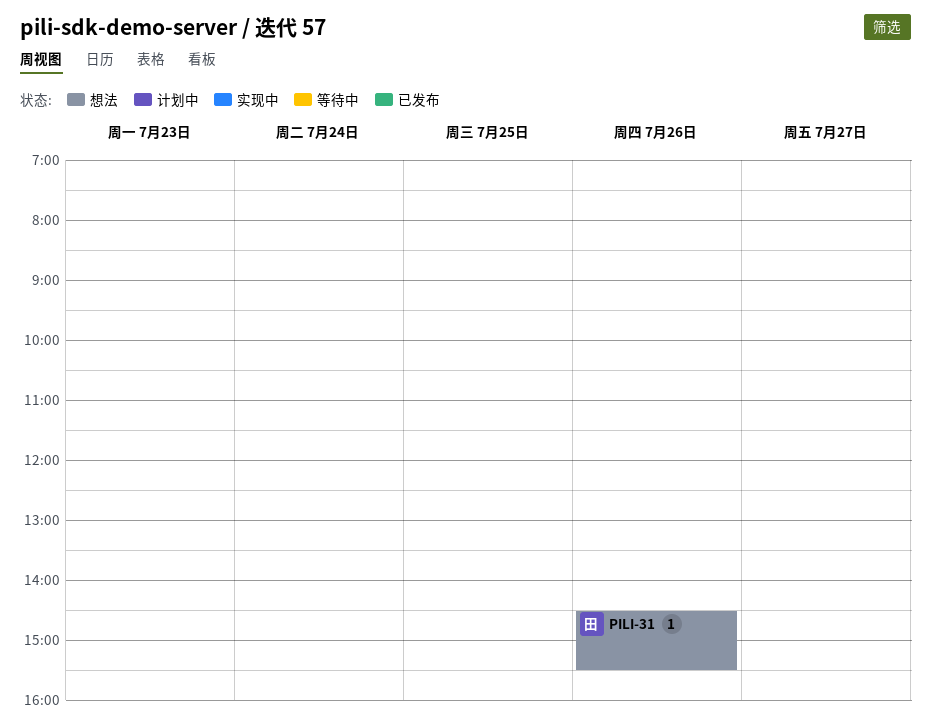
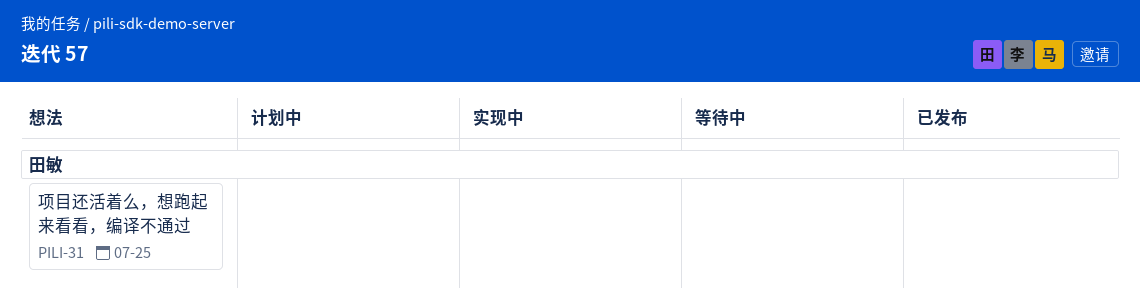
PILI-31, day: Jul 26 -> Jul 25

